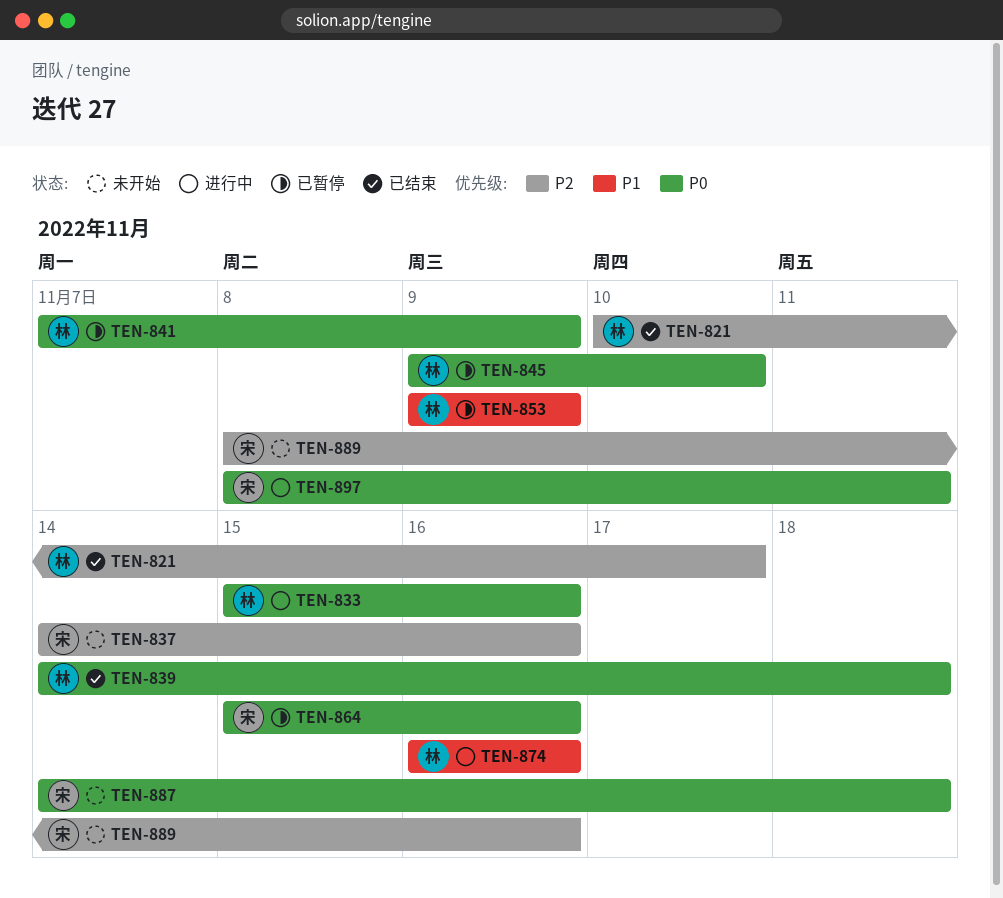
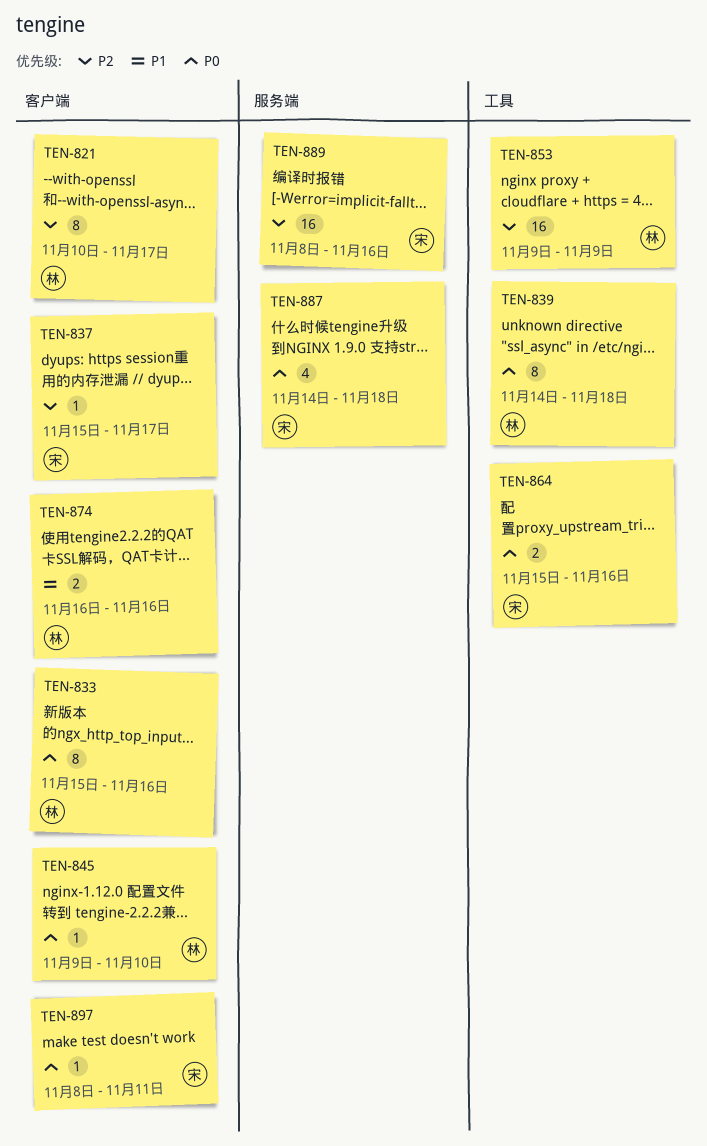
TEN-837, start: Nov 14 -> Nov 15
TEN-837, due: Nov 16 -> Nov 17
TEN-841: present -> none
TEN-853, priority: P1 -> P2

